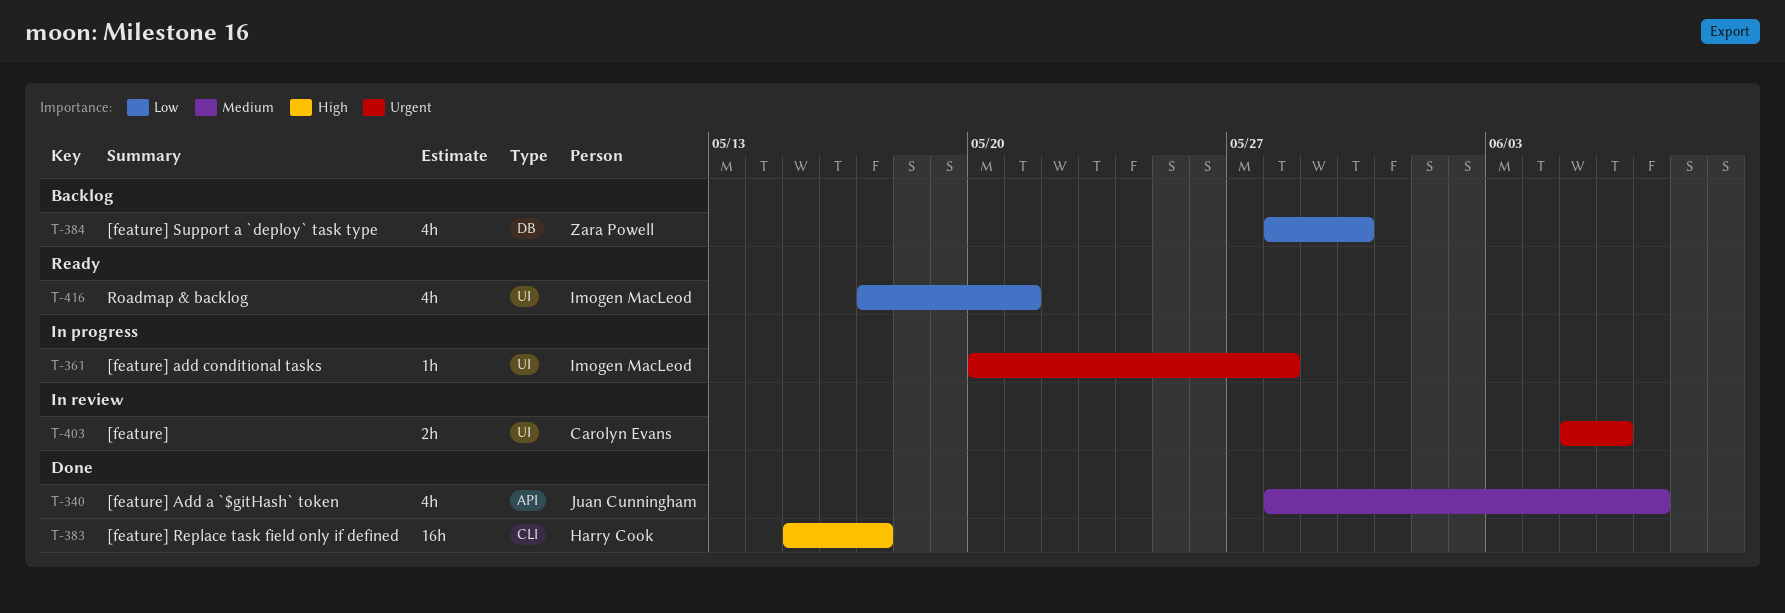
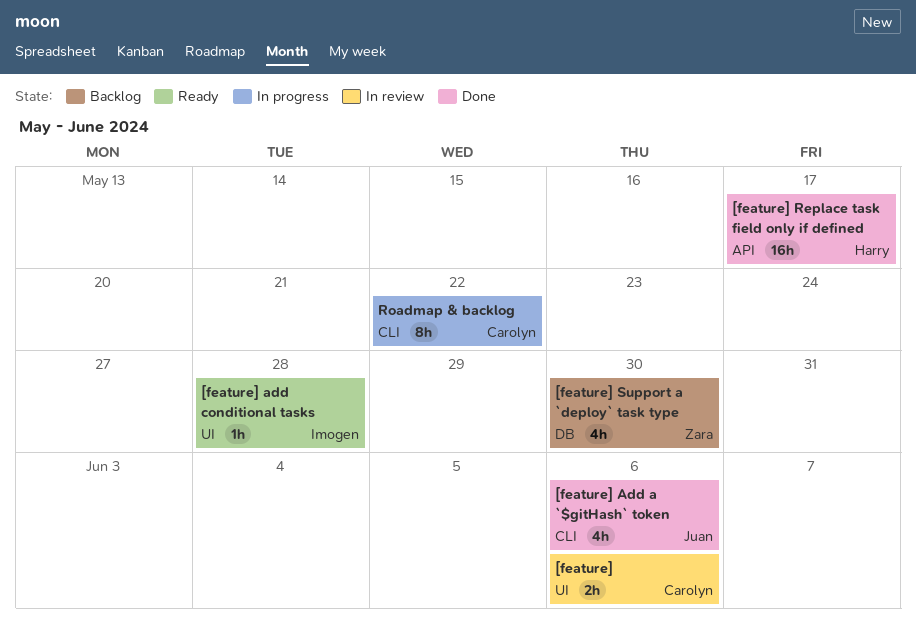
[feature] Add a `$gitHash` token, label: API -> CLI
[feature] Add a `$gitHash` token, due: Jun 7 -> Jun 6
[feature] add conditional tasks, status: In progress -> Ready
[feature] Replace task field only if defined, label: CLI -> API
Roadmap & backlog, status: Ready -> In progress
Roadmap & backlog, owner: Imogen MacLeod -> Carolyn Evans
Roadmap & backlog, label: UI -> CLI
Roadmap & backlog, estimate: 4h -> 8h
Roadmap & backlog, due: May 21 -> May 22

